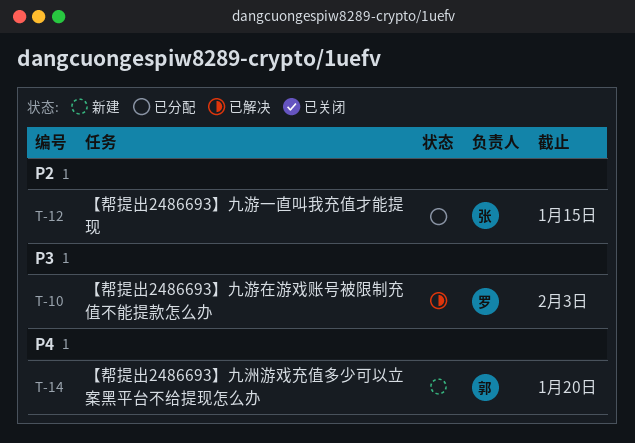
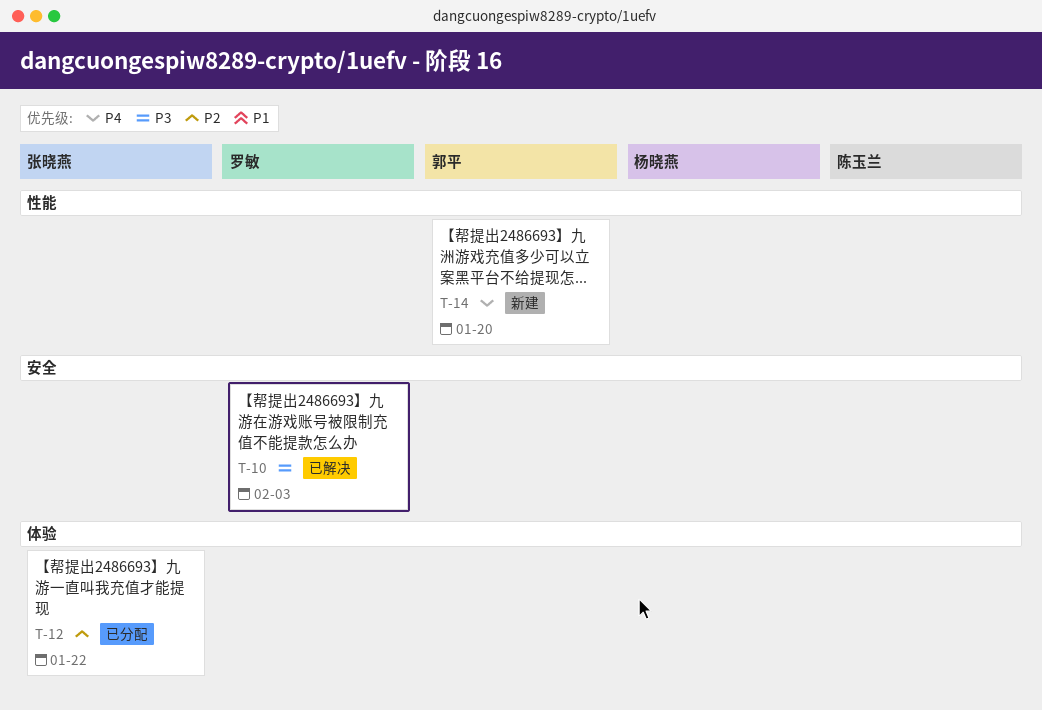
T-12, due: Jan 15 -> Jan 22

